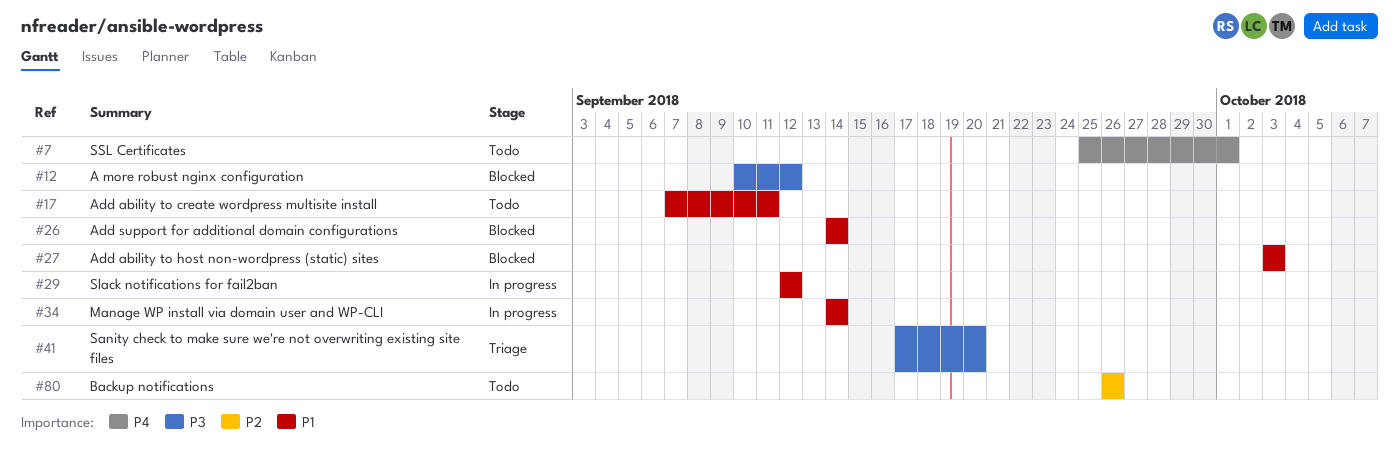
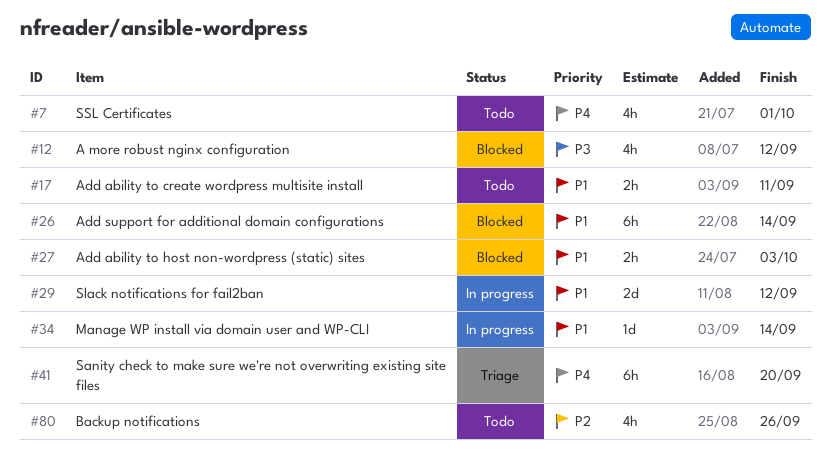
#41, priority: P3 -> P4

